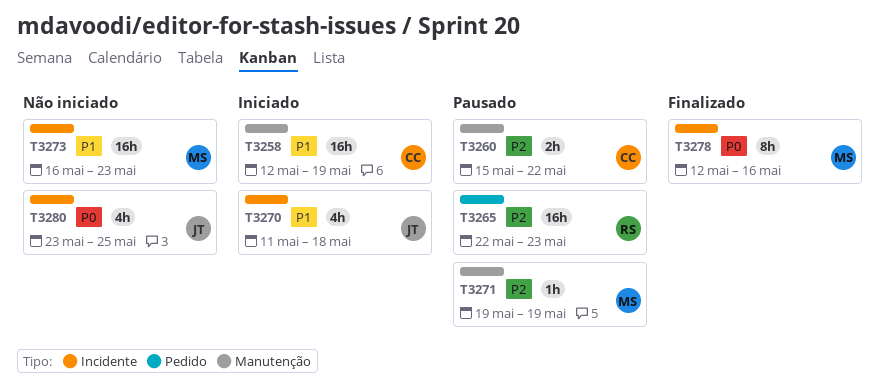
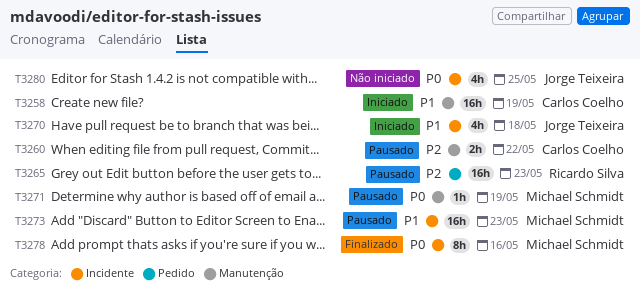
T3271, priority: P2 -> P0
T3273, status: Não iniciado -> Pausado

